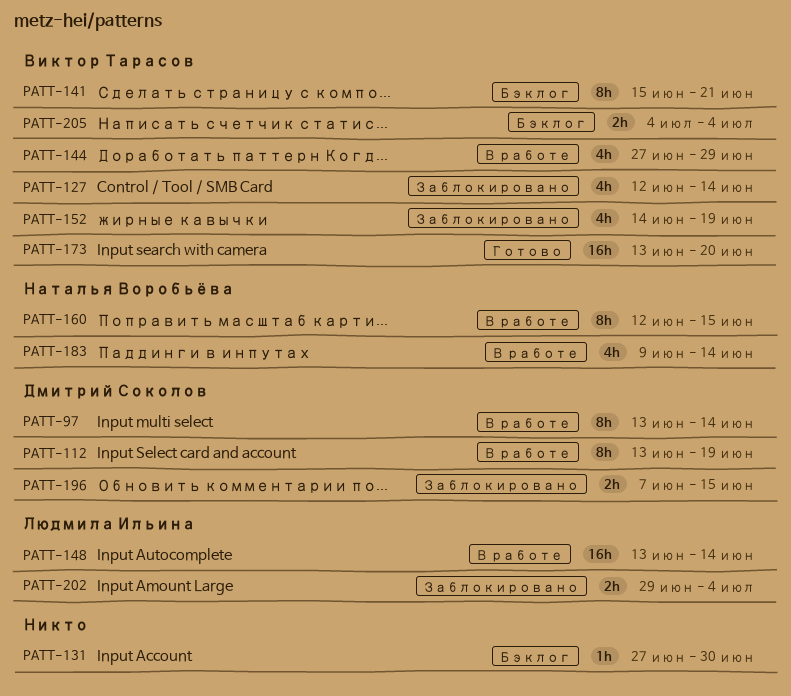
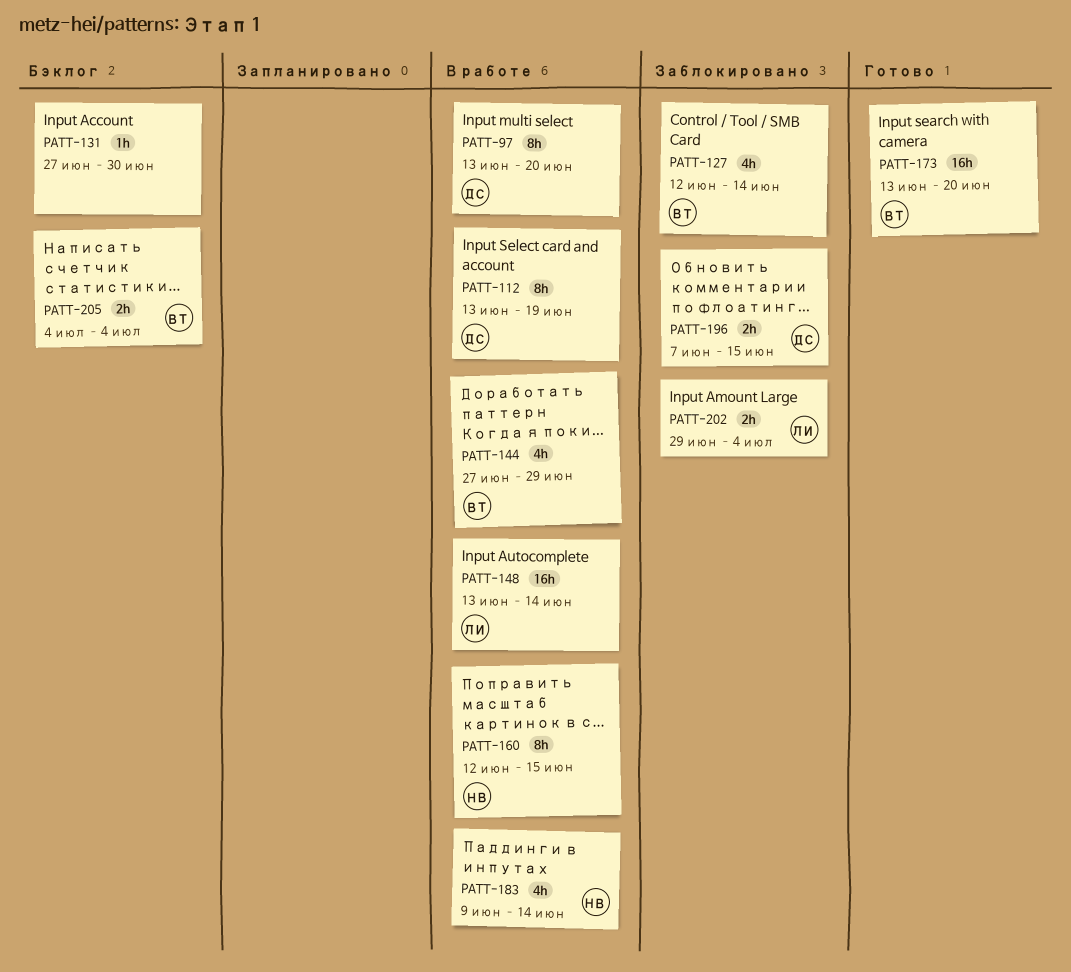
PATT-97, due: Jun 14 -> Jun 20
PATT-141: present -> none
PATT-152: present -> none

